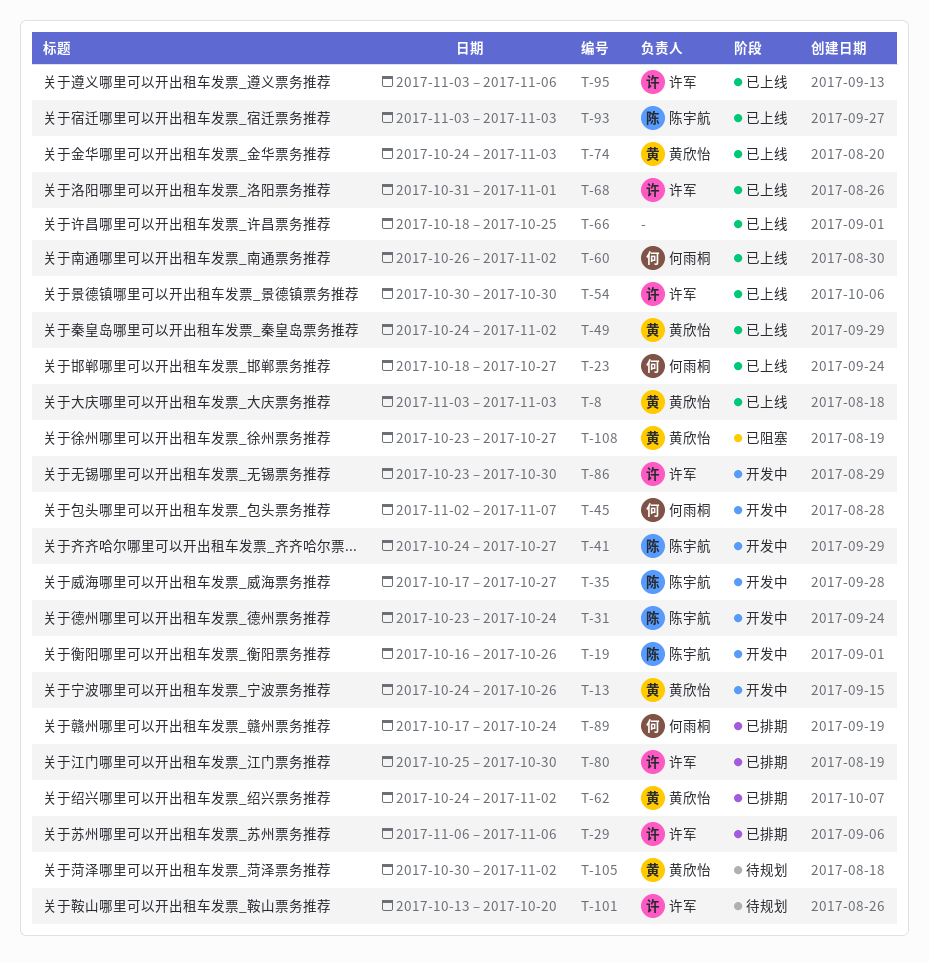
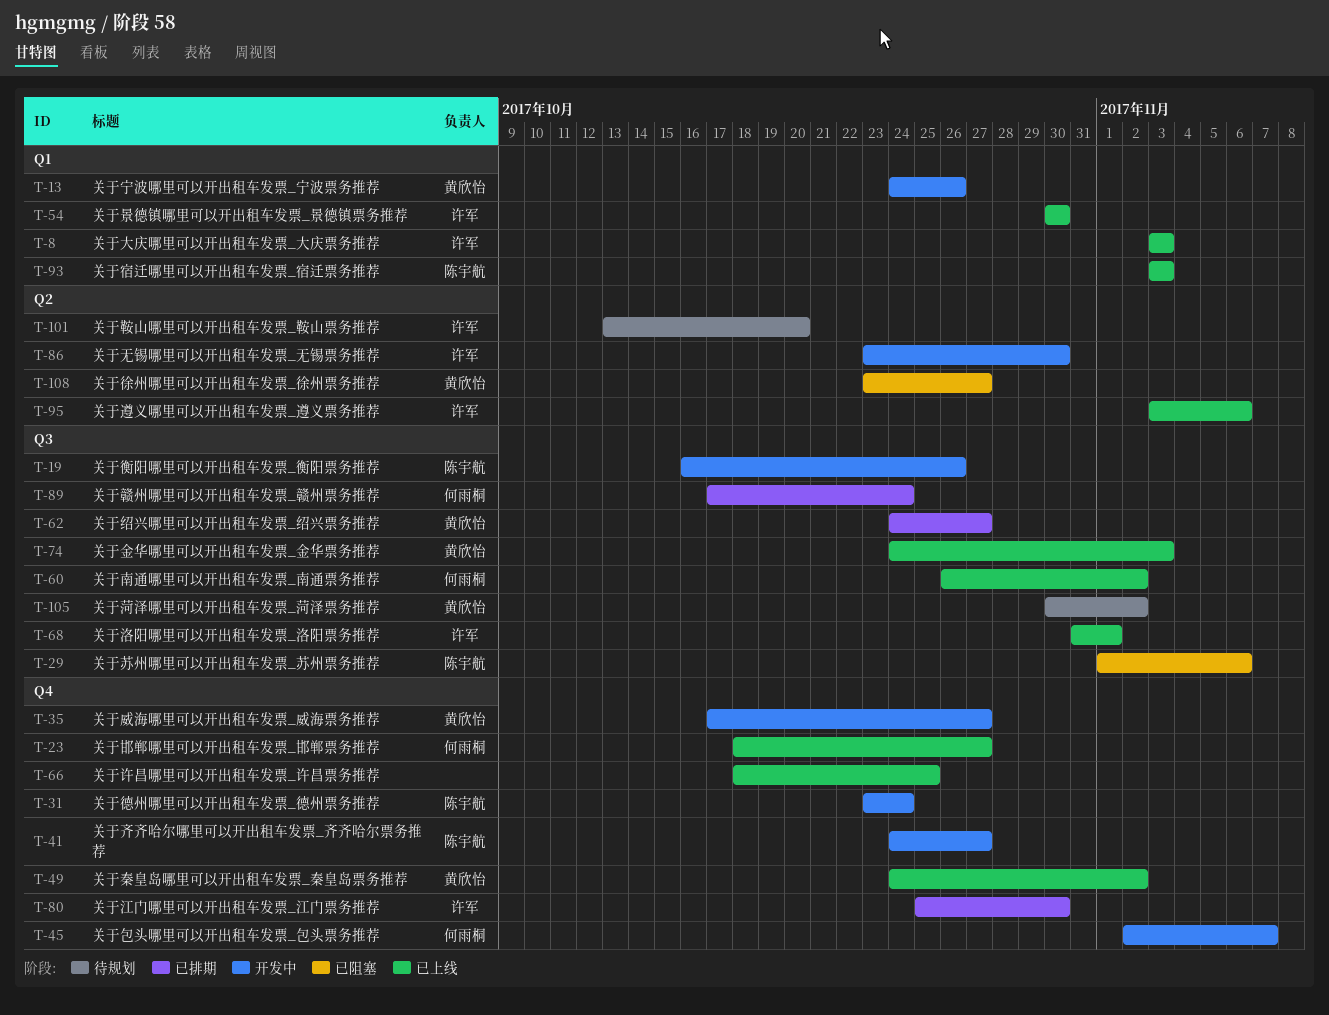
T-8, owner: 黄欣怡 -> 许军
T-29, status: 已排期 -> 已阻塞
T-29, owner: 许军 -> 陈宇航
T-29, start: Nov 6 -> Nov 1
T-35, owner: 陈宇航 -> 黄欣怡
T-62, due: Nov 2 -> Oct 27

